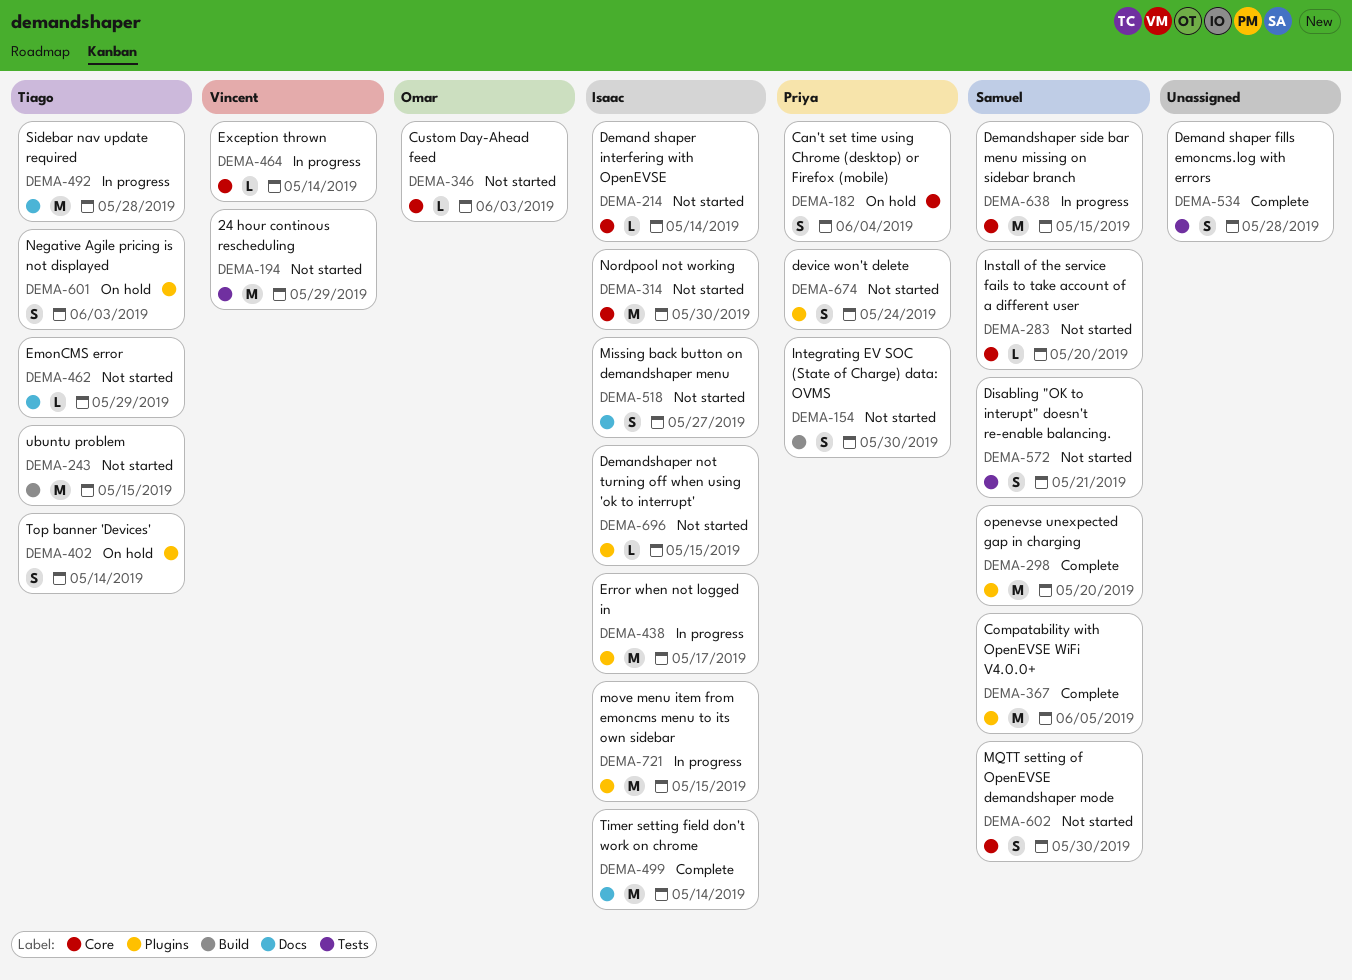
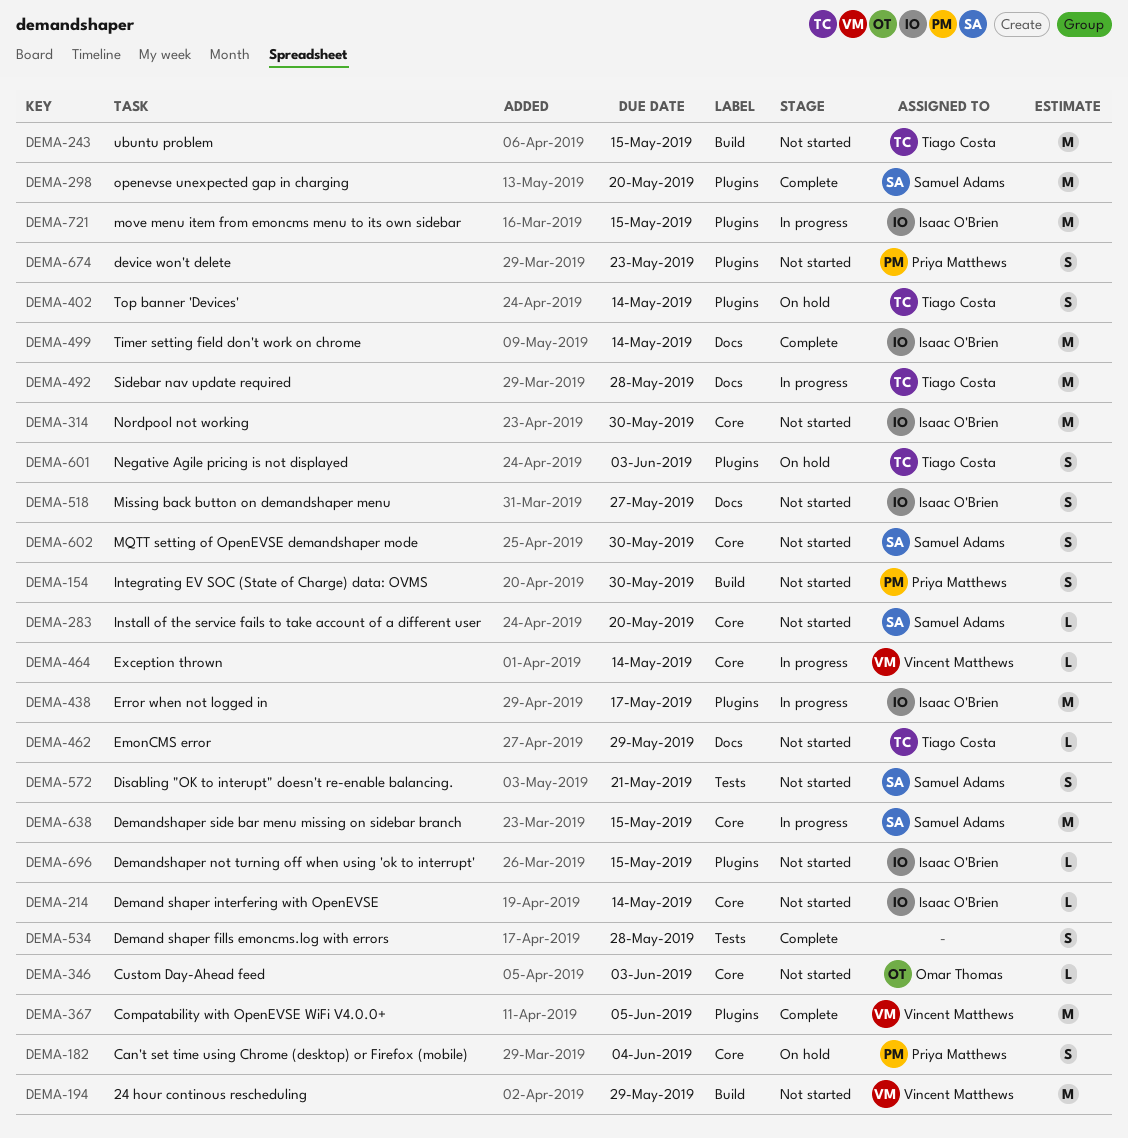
DEMA-194, label: Tests -> Build
DEMA-367, owner: Samuel Adams -> Vincent Matthews
DEMA-674, due: May 24 -> May 23

